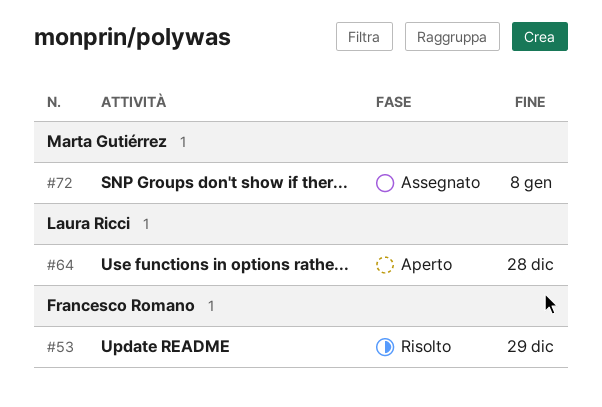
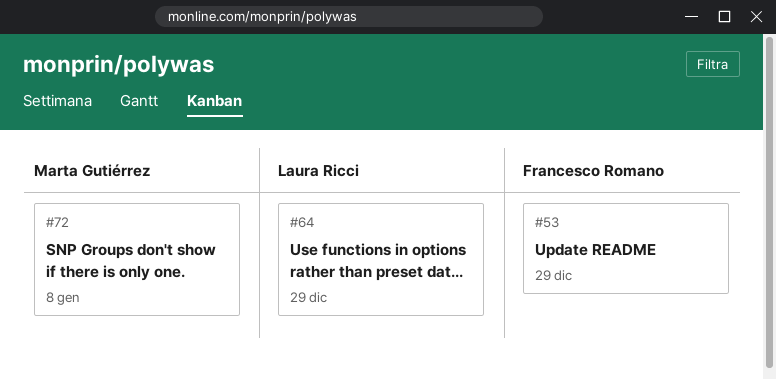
#64, due: Dec 28 -> Dec 29

